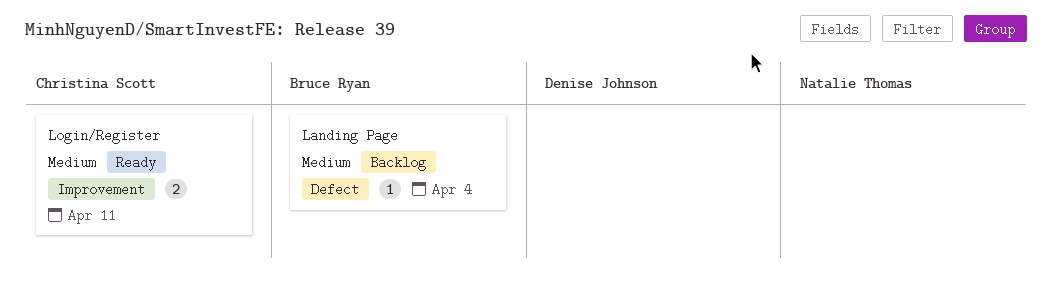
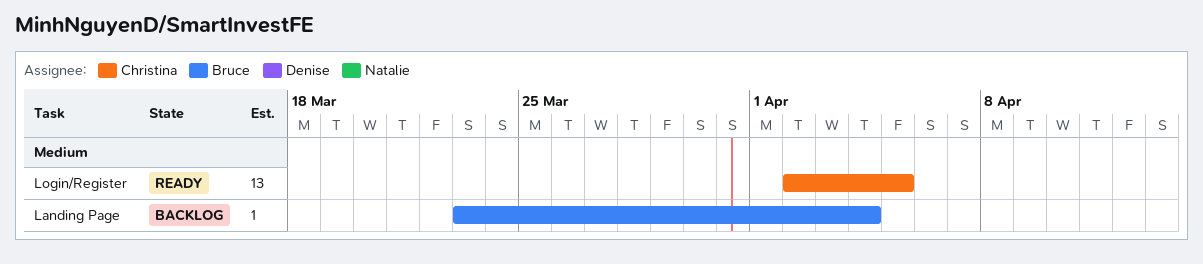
Login/Register, estimate: 2 -> 13
Login/Register, due: Apr 11 -> Apr 5

